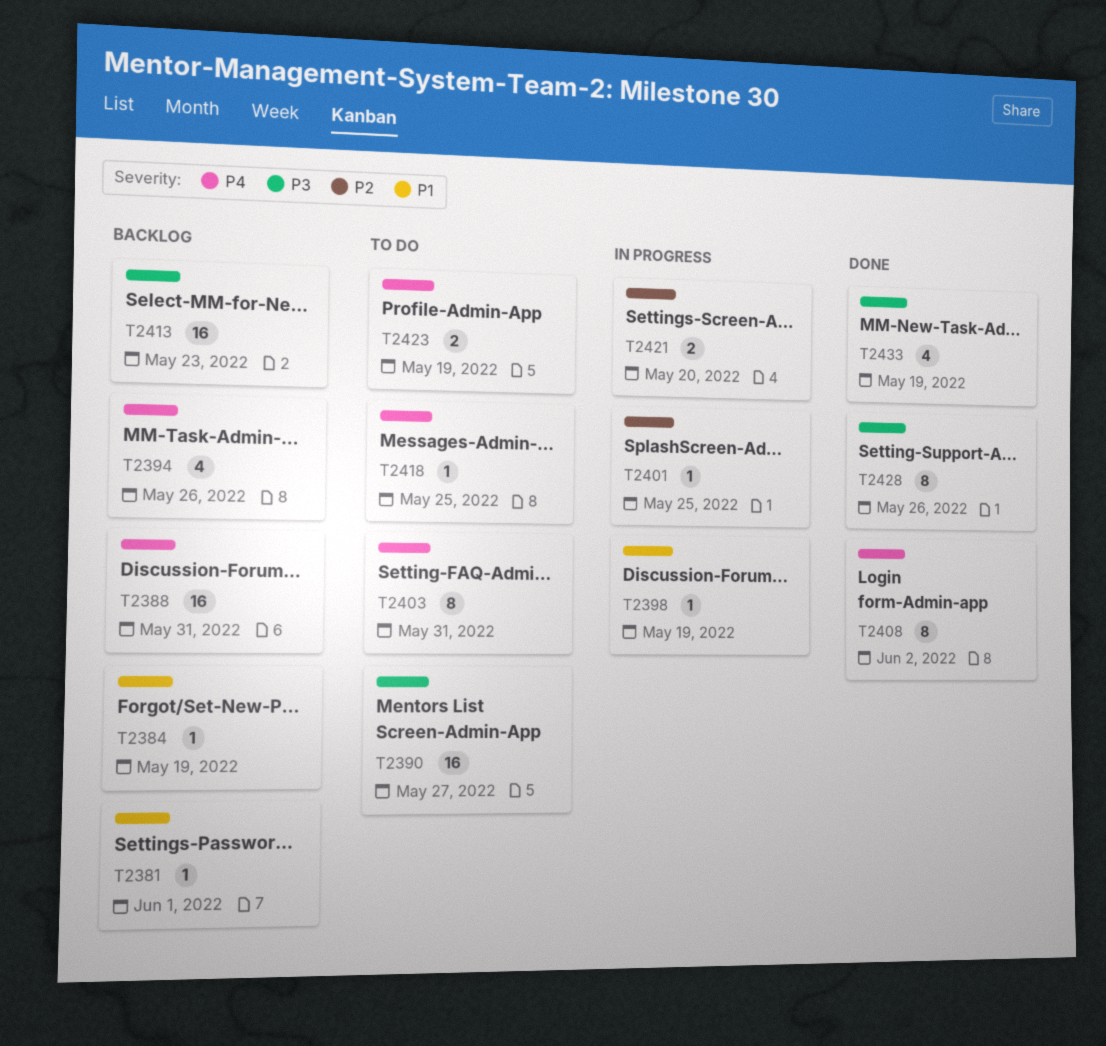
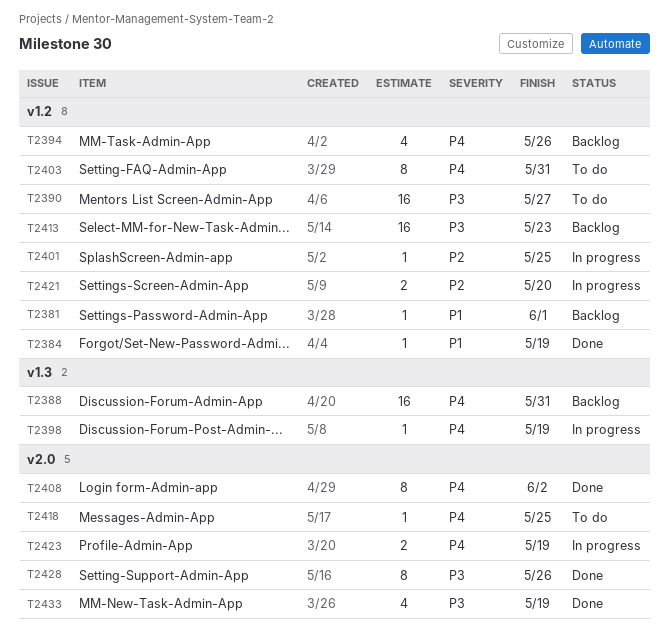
T2384, status: Backlog -> Done
T2398, priority: P1 -> P4
T2423, status: To do -> In progress

